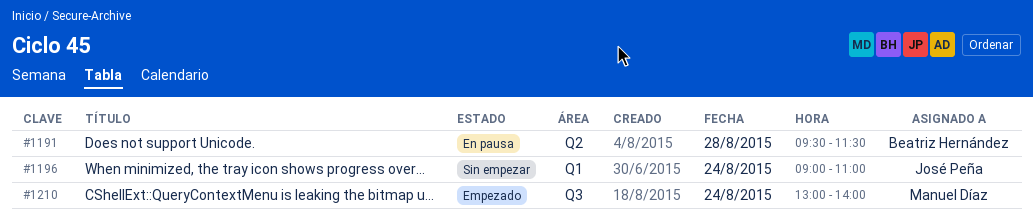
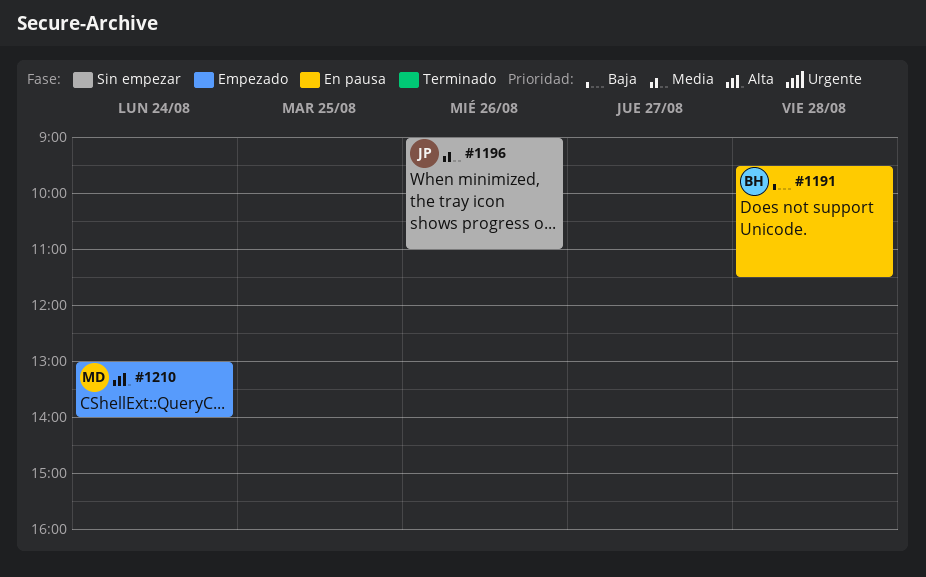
#1196, day: Aug 24 -> Aug 26

